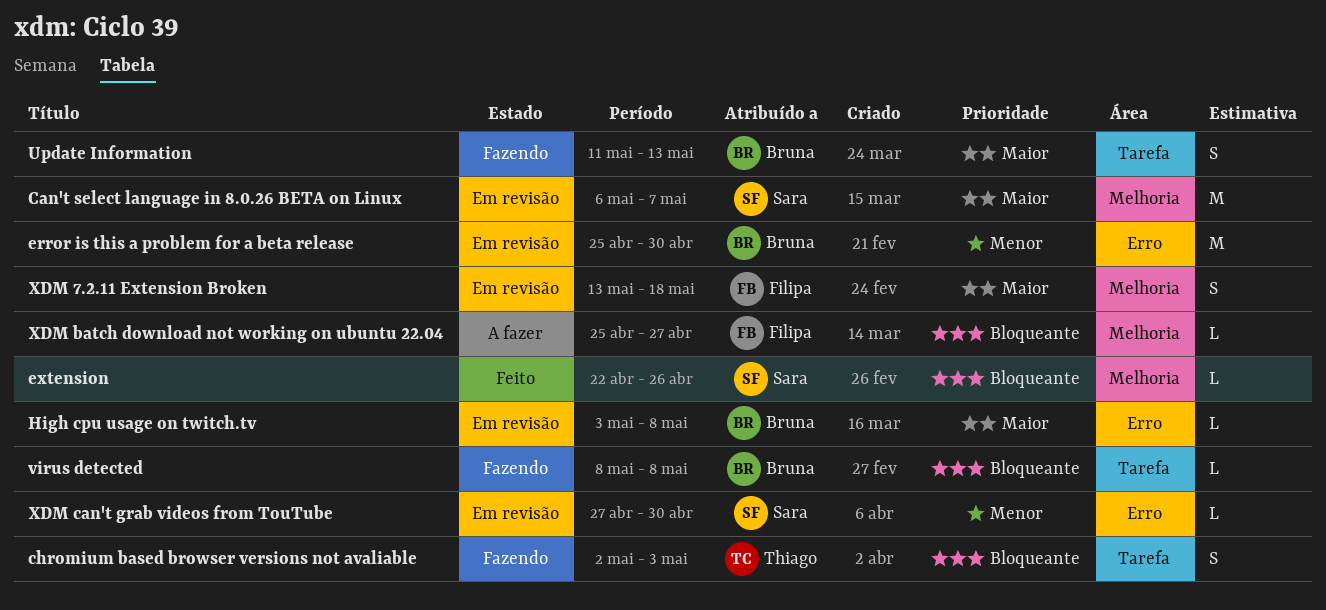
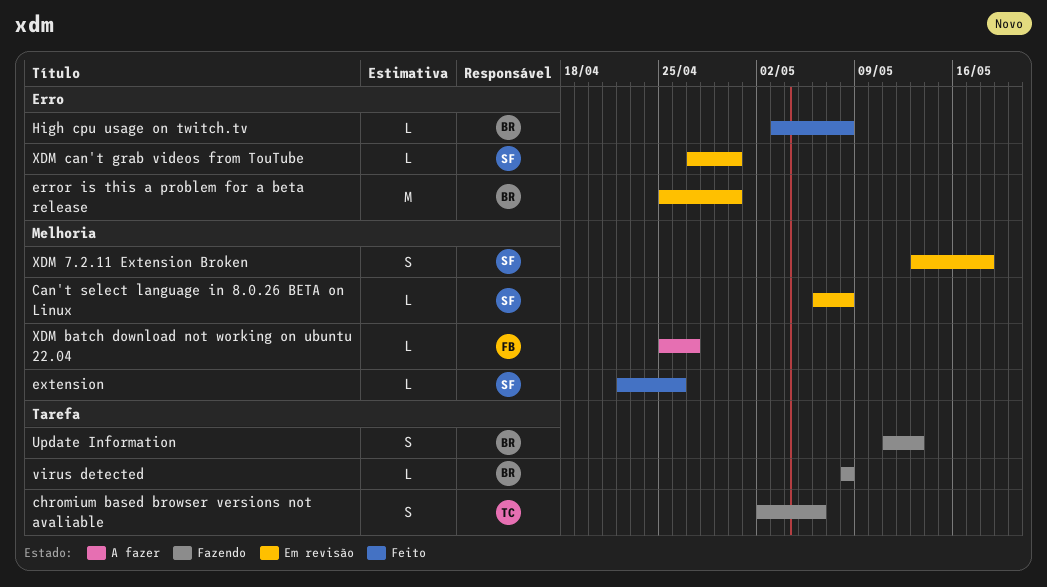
Can't select language in 8.0.26 BETA on Linux, estimate: M -> L
Can't select language in 8.0.26 BETA on Linux, due: May 7 -> May 8
chromium based browser versions not avaliable, due: May 3 -> May 6
High cpu usage on twitch.tv, status: Em revisão -> Feito
XDM 7.2.11 Extension Broken, owner: Filipa -> Sara

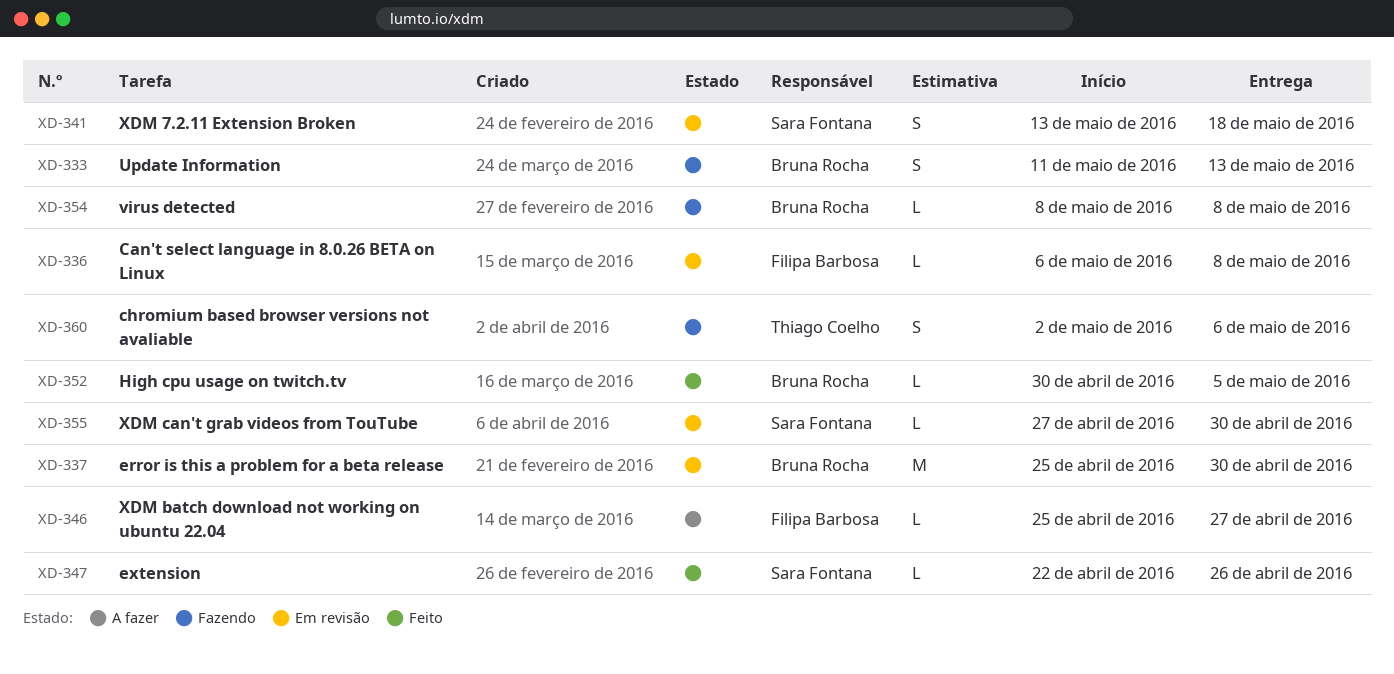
Can't select language in 8.0.26 BETA on Linux, owner: Sara Fontana -> Filipa Barbosa
High cpu usage on twitch.tv, start: May 3 -> Apr 30
High cpu usage on twitch.tv, due: May 8 -> May 5

